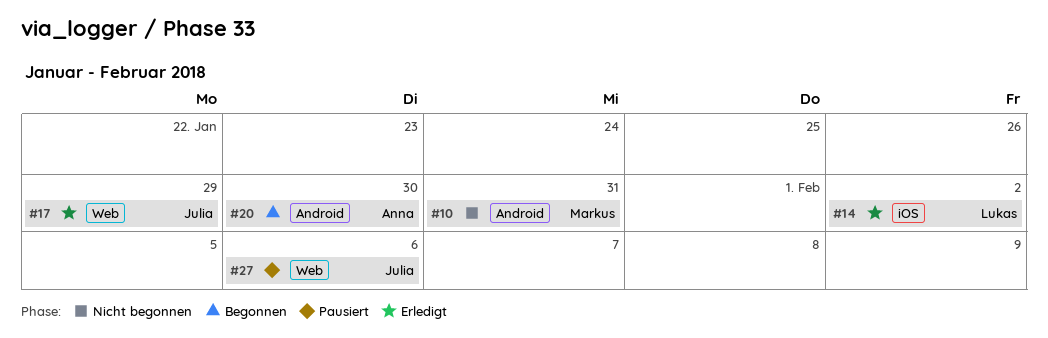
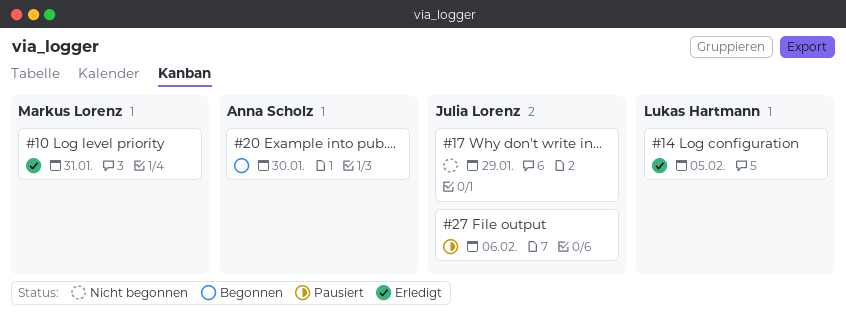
#10, status: Nicht begonnen -> Erledigt
#14, due: Feb 2 -> Feb 5
#17, status: Erledigt -> Nicht begonnen

